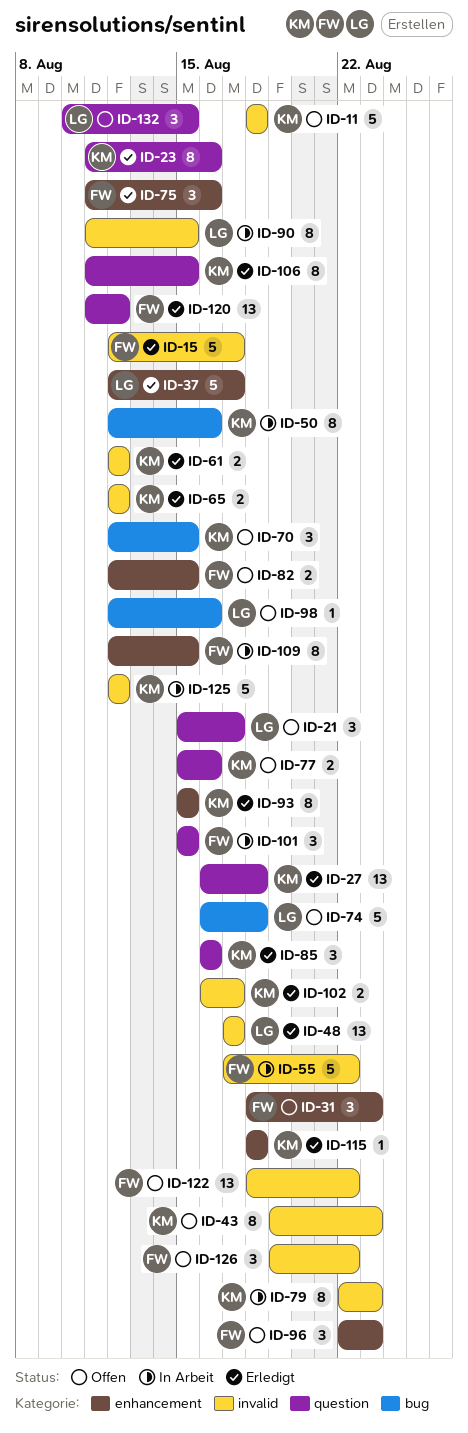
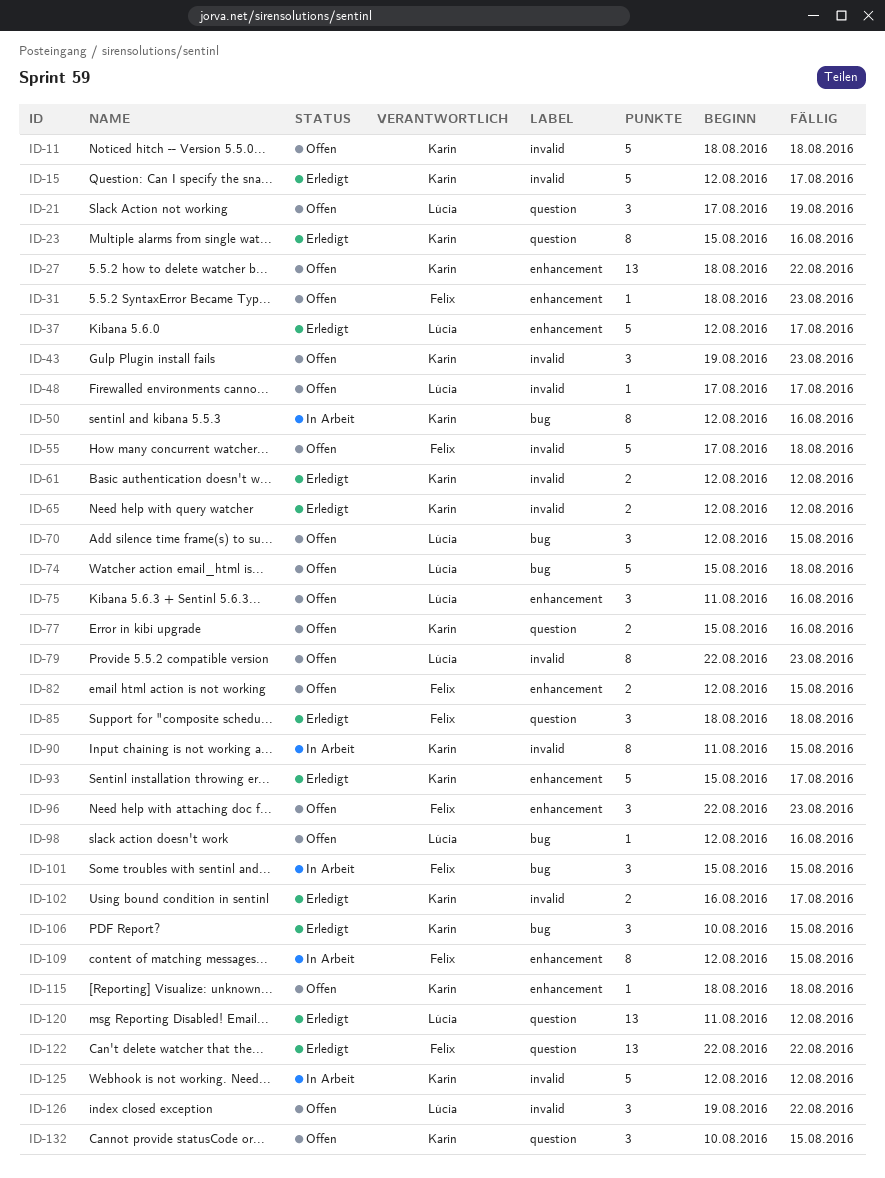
ID-15, owner: Felix -> Karin
ID-21, start: Aug 15 -> Aug 17
ID-21, due: Aug 17 -> Aug 19
ID-23, start: Aug 11 -> Aug 15
ID-27, status: Erledigt -> Offen
ID-27, label: question -> enhancement
ID-27, start: Aug 16 -> Aug 18
ID-27, due: Aug 18 -> Aug 22
ID-31, estimate: 3 -> 1
ID-43, estimate: 8 -> 3
ID-48, status: Erledigt -> Offen
ID-48, estimate: 13 -> 1
ID-55, status: In Arbeit -> Offen
ID-55, due: Aug 22 -> Aug 18
ID-70, owner: Karin -> Lúcia
ID-74, start: Aug 16 -> Aug 15
ID-75, status: Erledigt -> Offen
ID-75, owner: Felix -> Lúcia
ID-79, status: In Arbeit -> Offen
ID-79, owner: Karin -> Lúcia
ID-85, owner: Karin -> Felix
ID-85, start: Aug 16 -> Aug 18
ID-85, due: Aug 16 -> Aug 18
ID-90, owner: Lúcia -> Karin
ID-93, estimate: 8 -> 5
ID-93, due: Aug 15 -> Aug 17
ID-101, label: question -> bug
ID-106, label: question -> bug
ID-106, estimate: 8 -> 3
ID-106, start: Aug 11 -> Aug 10
ID-115, status: Erledigt -> Offen
ID-120, owner: Felix -> Lúcia
ID-122, status: Offen -> Erledigt
ID-122, label: invalid -> question
ID-122, start: Aug 18 -> Aug 22
ID-126, owner: Felix -> Lúcia
ID-132, owner: Lúcia -> Karin

